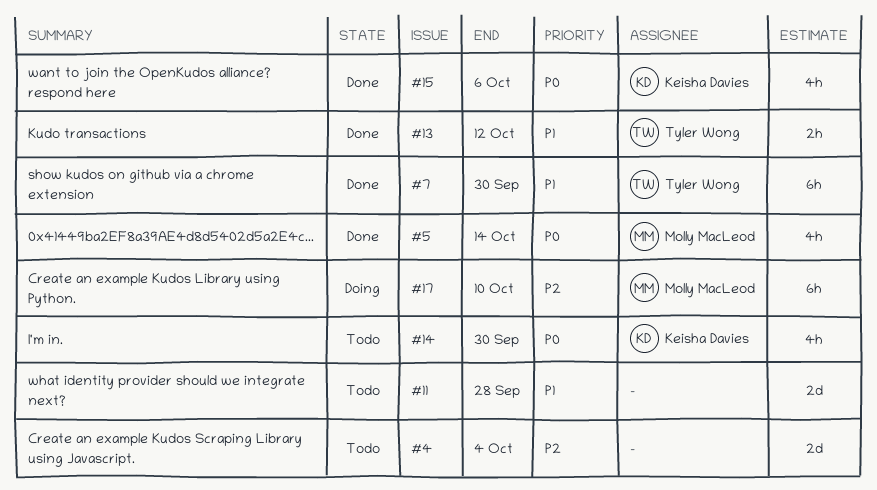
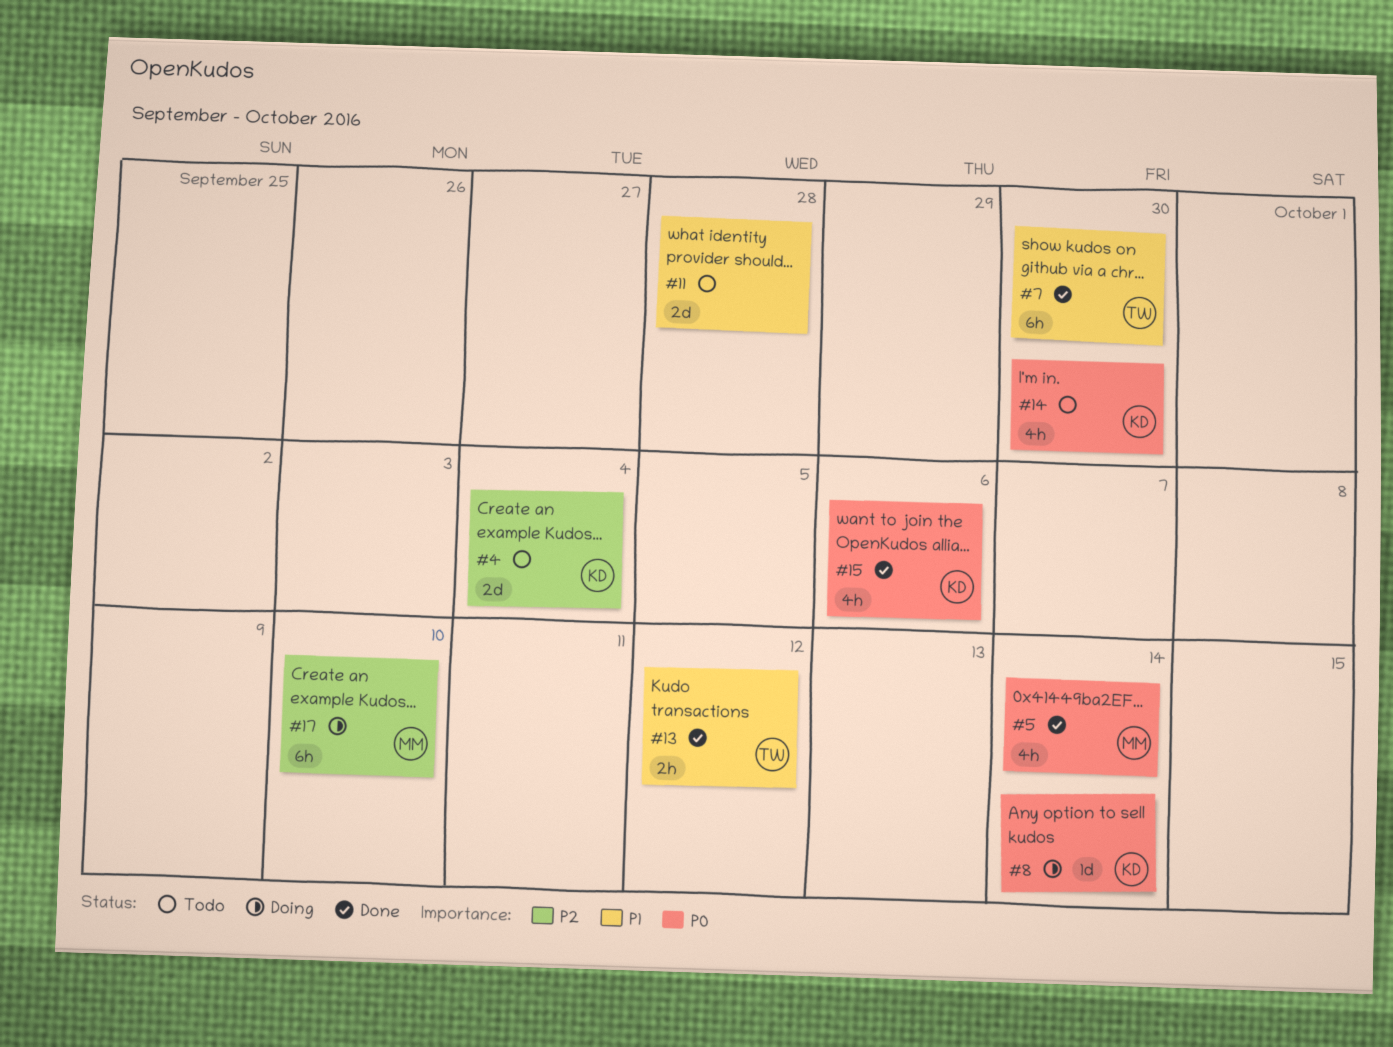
#4, owner: none -> Keisha Davies
#8: none -> present

